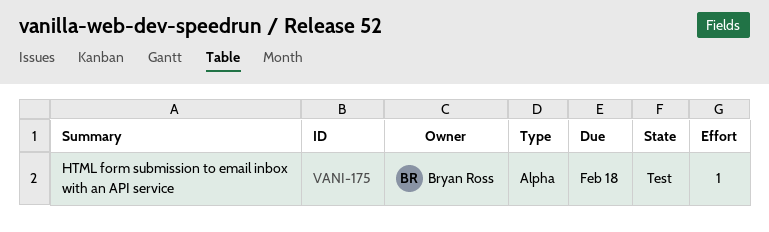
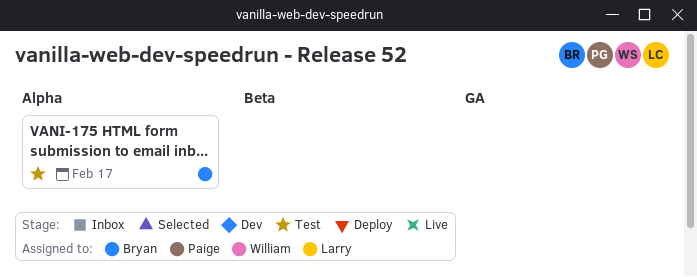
VANI-175, due: Feb 18 -> Feb 17

